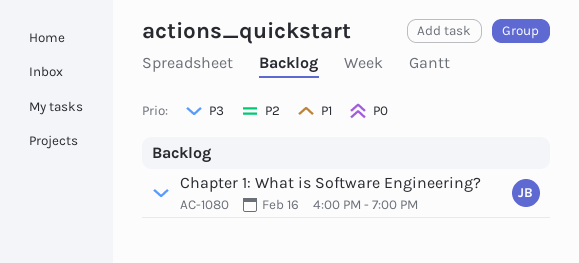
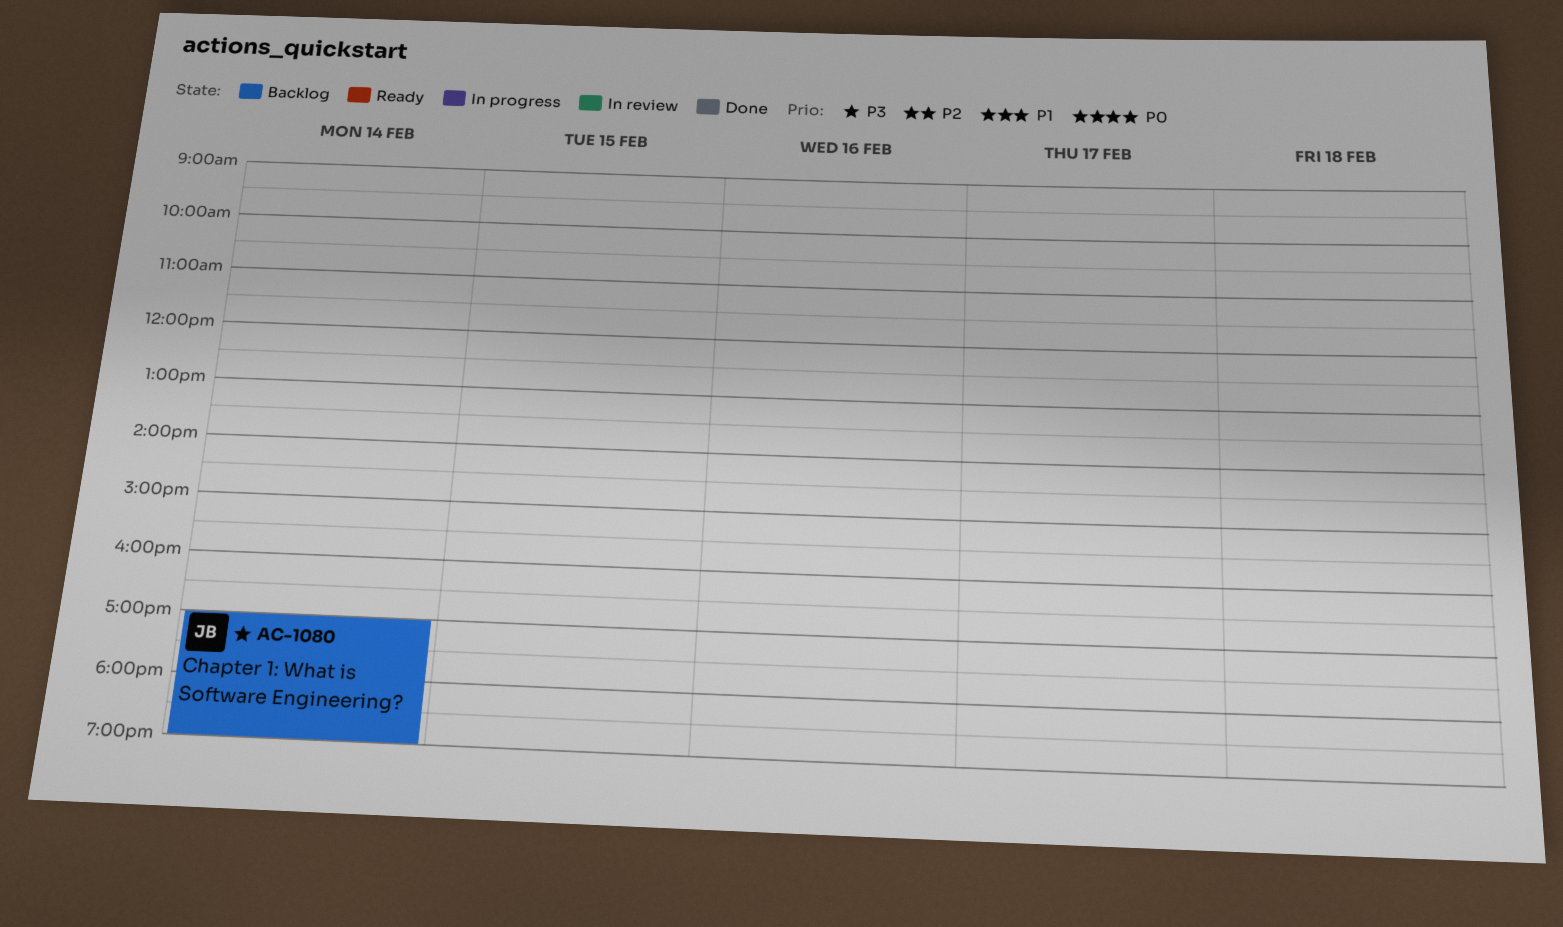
AC-1080, day: Feb 16 -> Feb 14
AC-1080, begins: 16:00 -> 17:00

